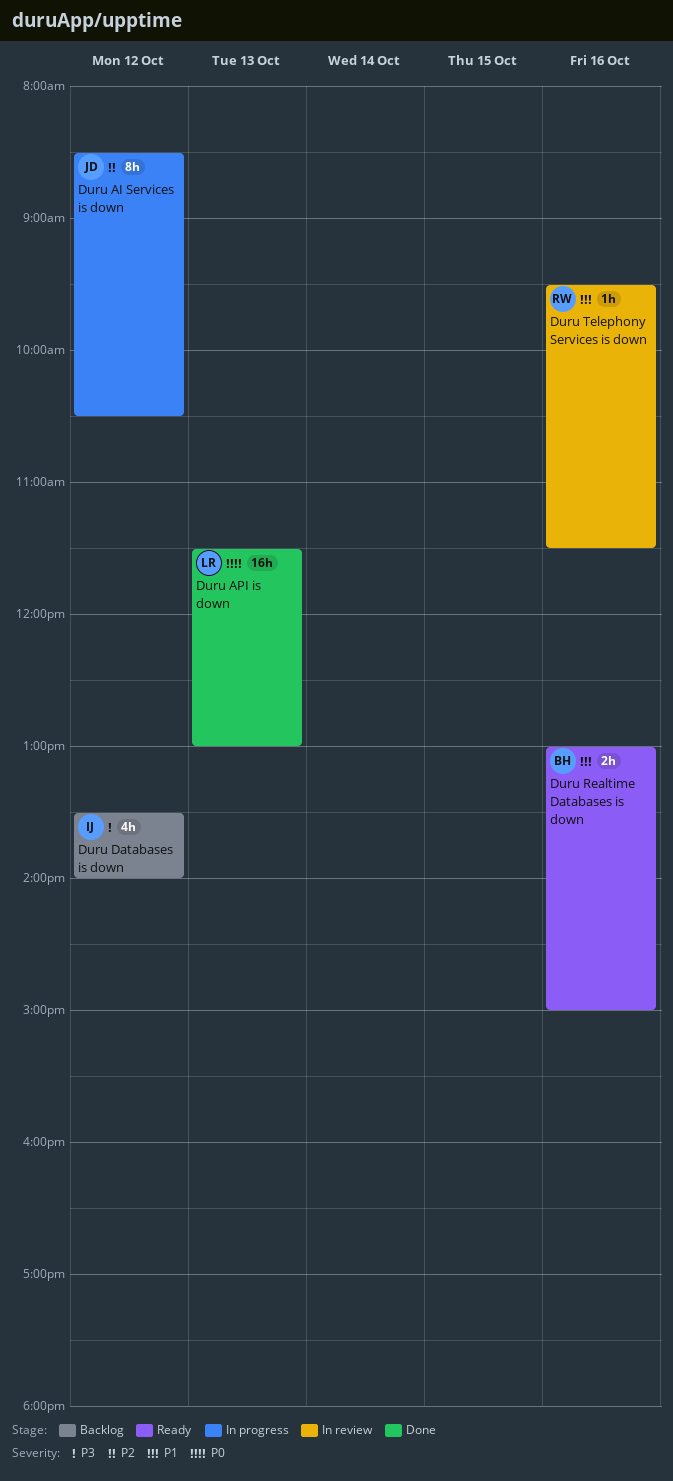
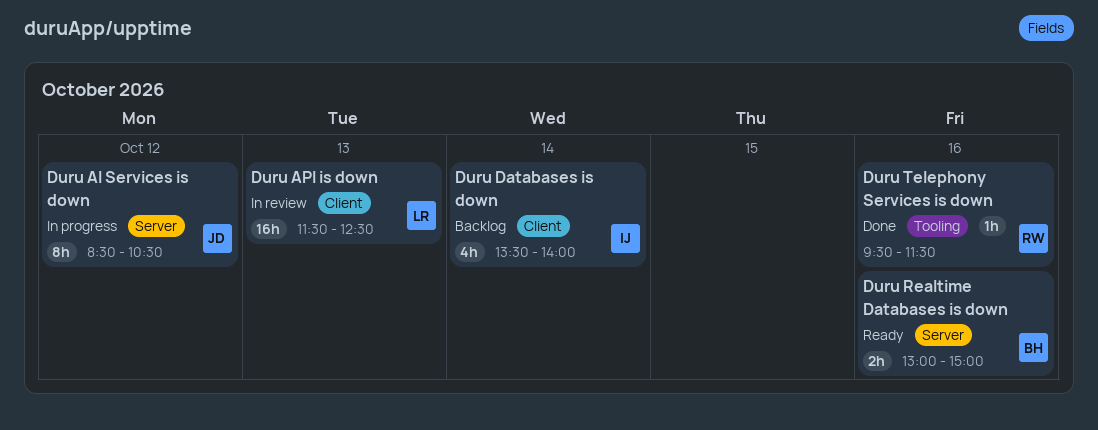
Duru API is down, status: Done -> In review
Duru API is down, ends: 13:00 -> 12:30
Duru Databases is down, day: Oct 12 -> Oct 14
Duru Telephony Services is down, status: In review -> Done

